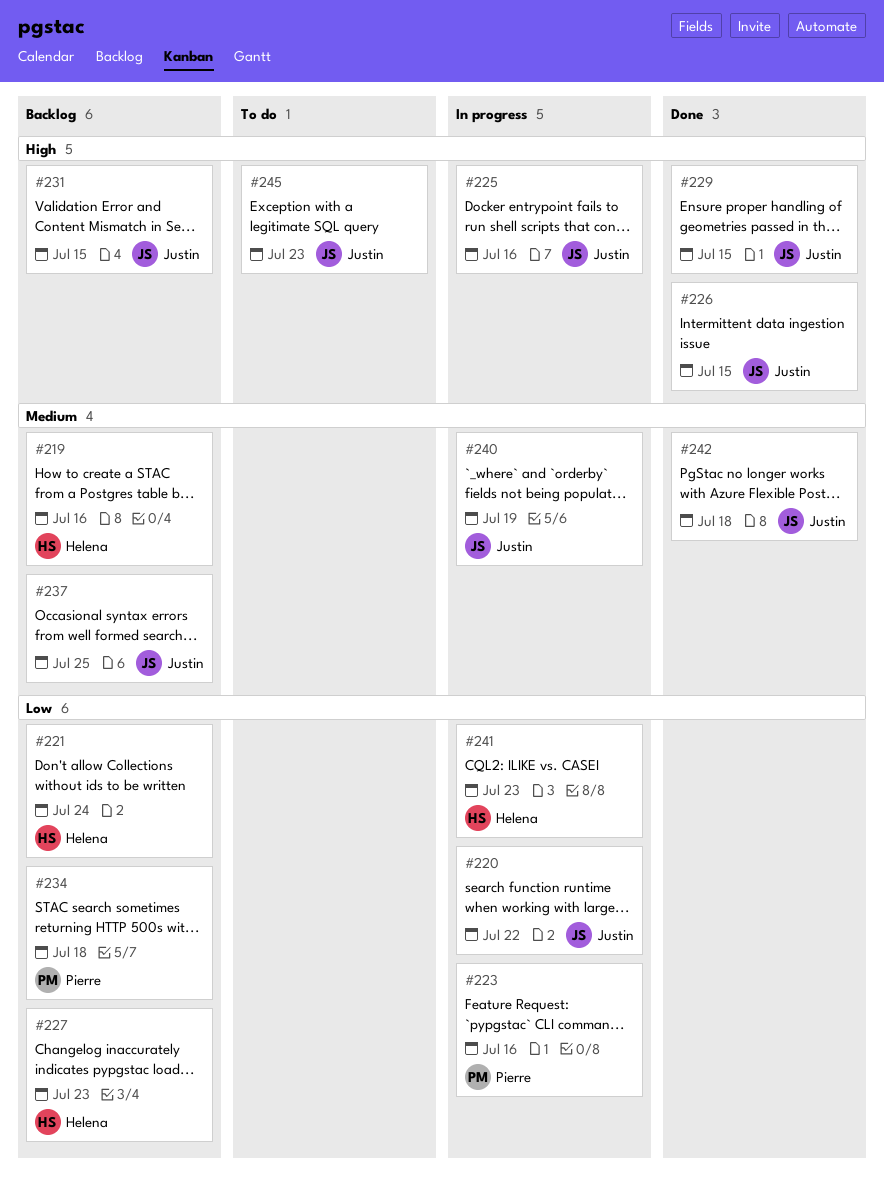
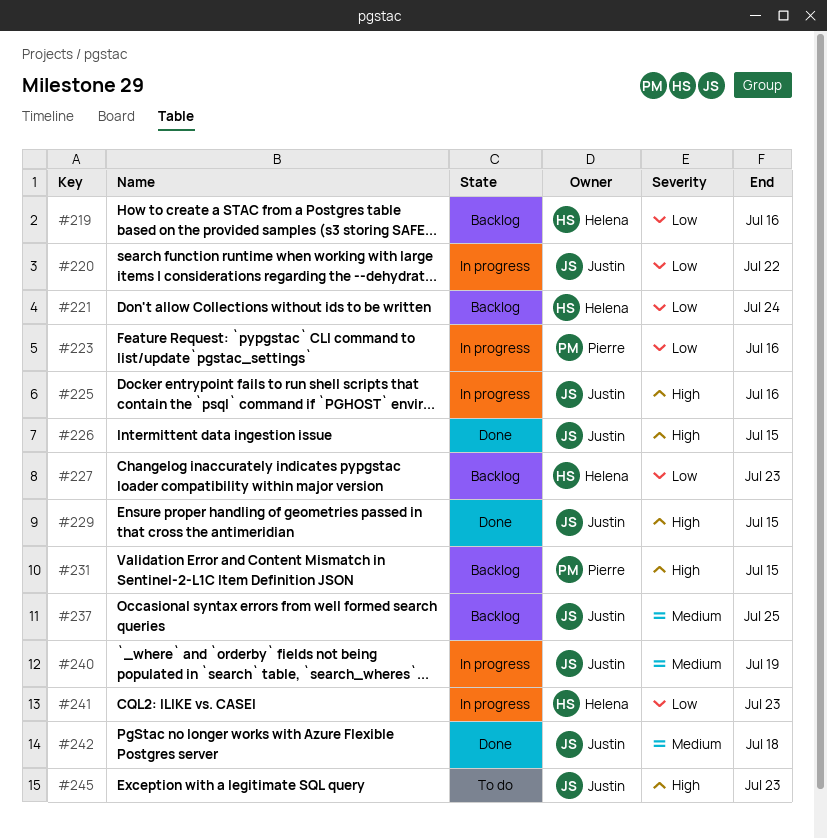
#219, priority: Medium -> Low
#231, owner: Justin -> Pierre
#234: present -> none

